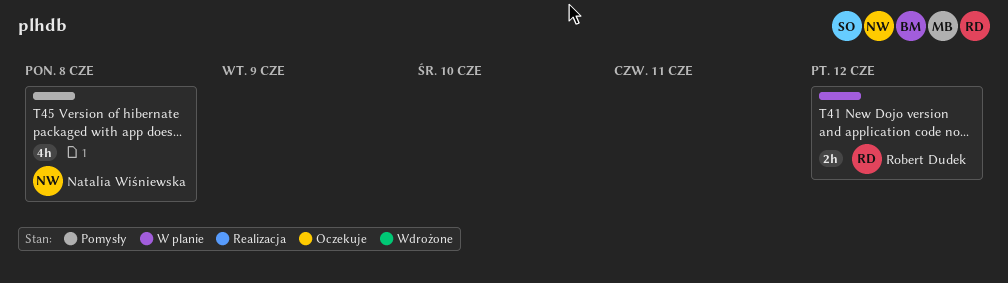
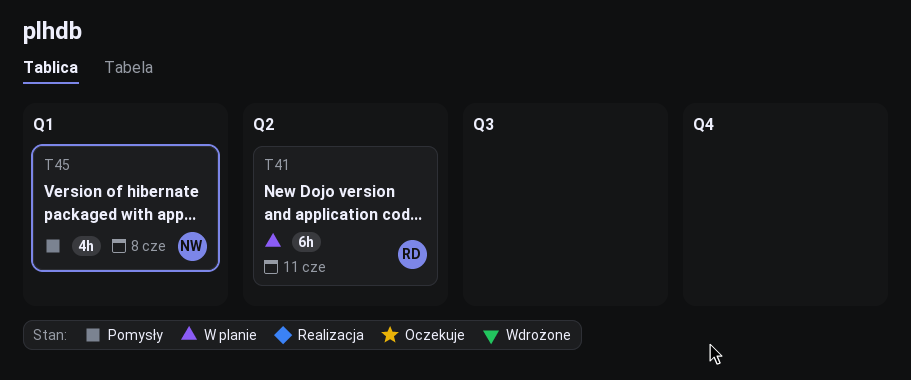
T41, estimate: 2h -> 6h
T41, due: Jun 12 -> Jun 11

